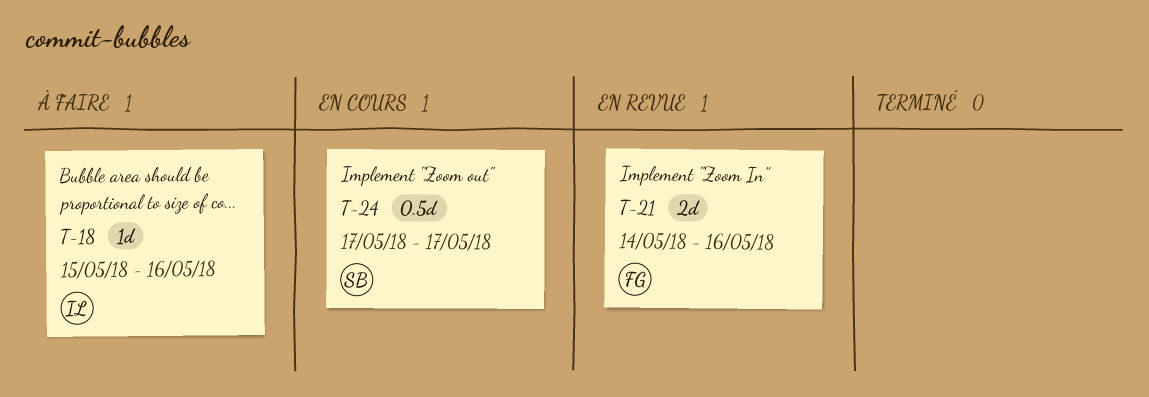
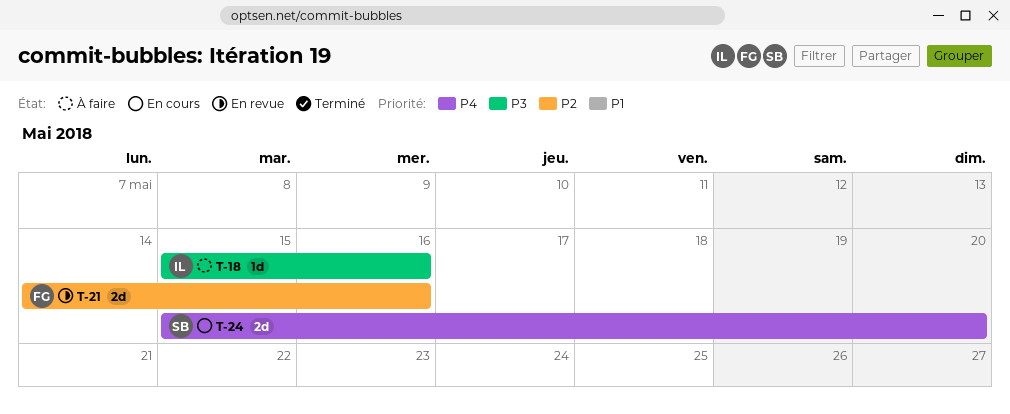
T-24, estimate: 0.5d -> 2d
T-24, start: May 17 -> May 15
T-24, due: May 17 -> May 20

